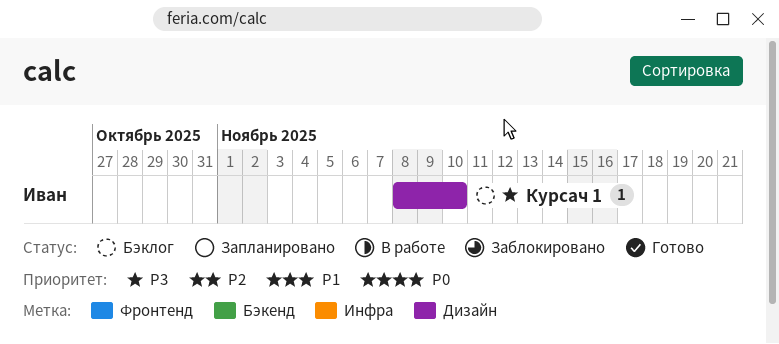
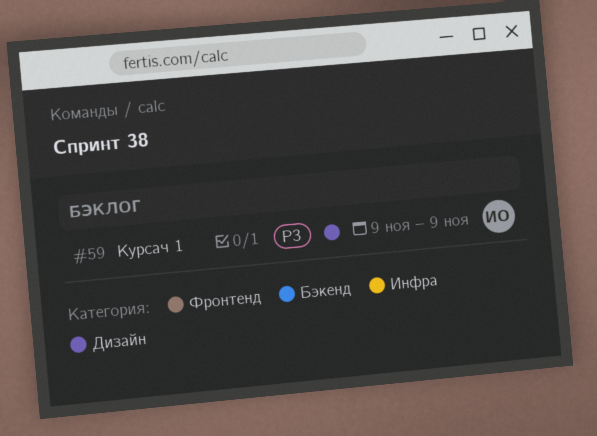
Курсач 1, start: Nov 8 -> Nov 9
Курсач 1, due: Nov 10 -> Nov 9

